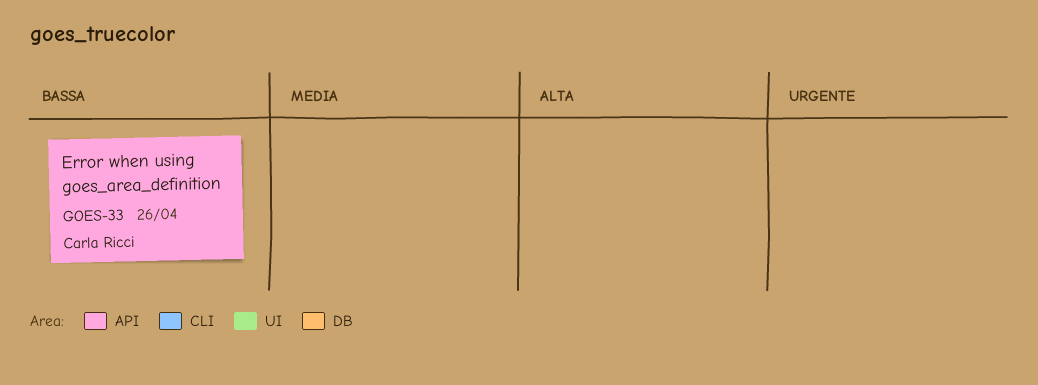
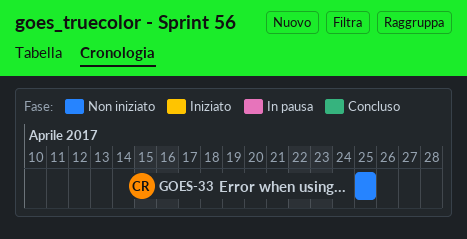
GOES-33, due: Apr 26 -> Apr 25

